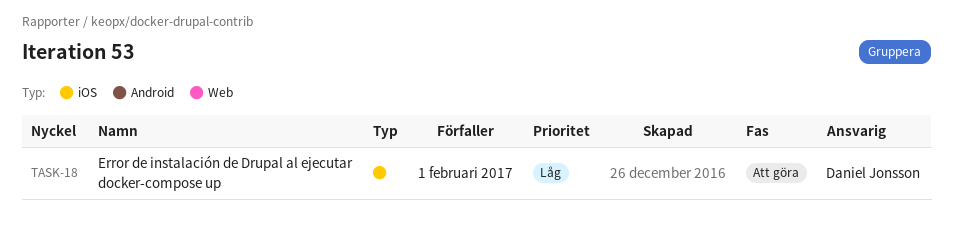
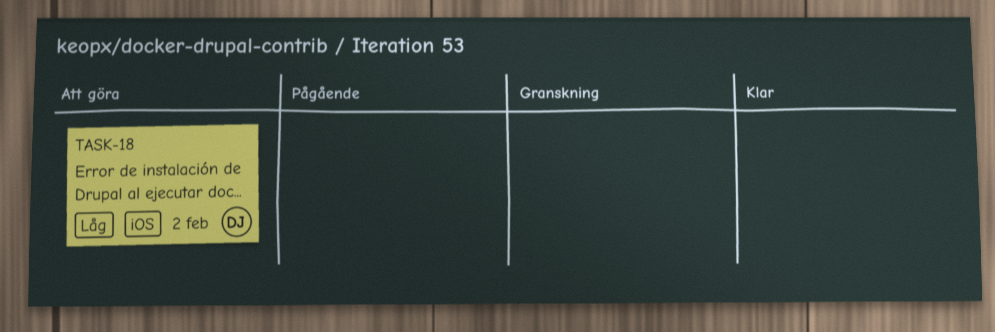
TASK-18, due: Feb 1 -> Feb 2

